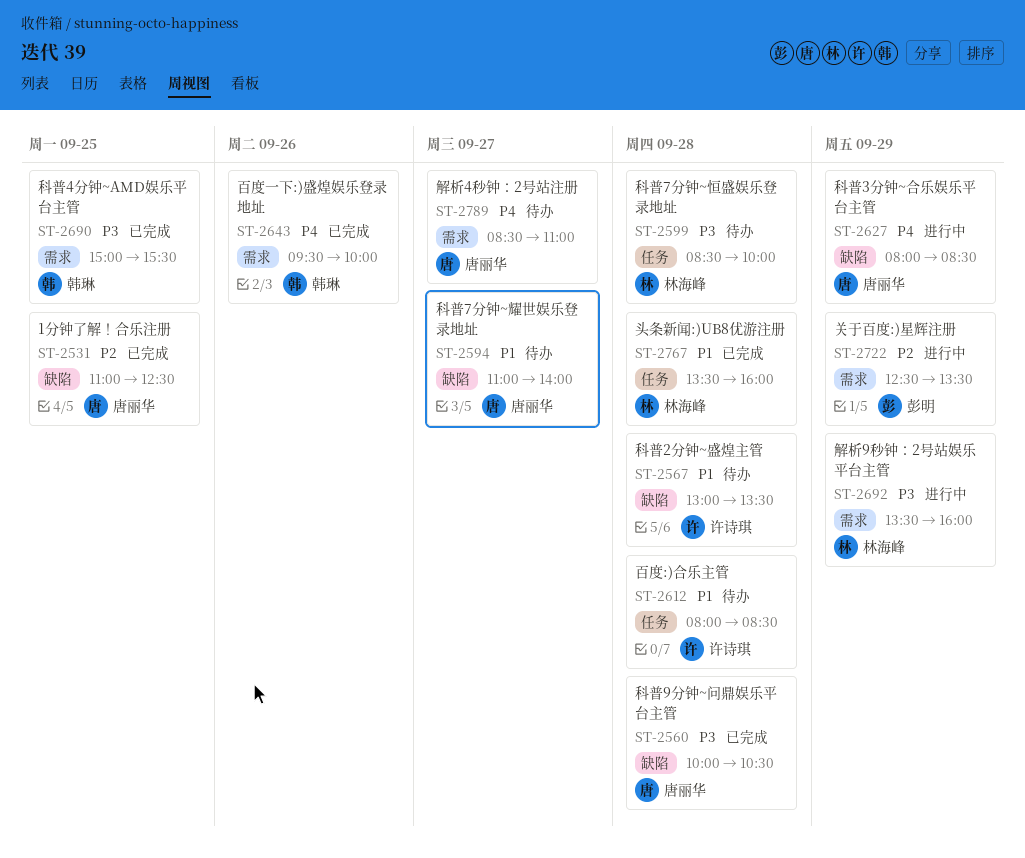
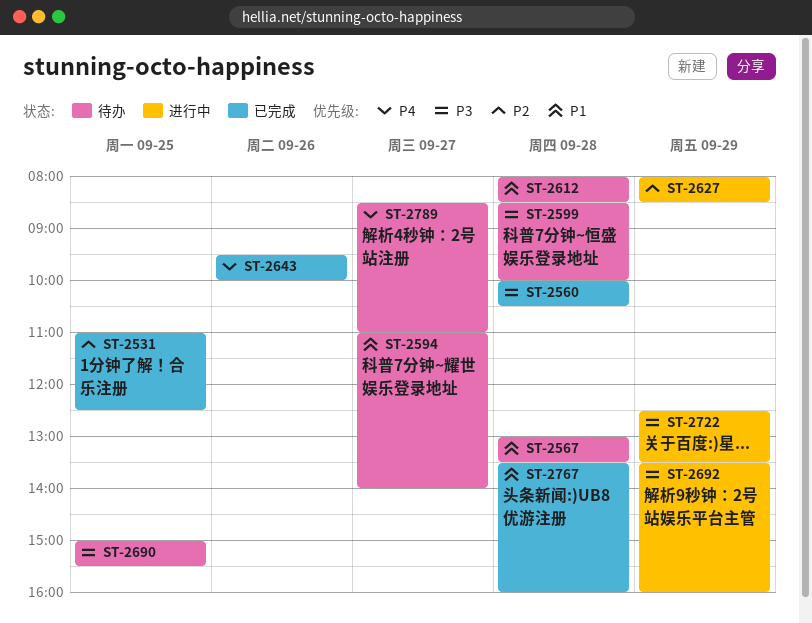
ST-2627, priority: P4 -> P2
ST-2690, status: 已完成 -> 待办
ST-2722, priority: P2 -> P3

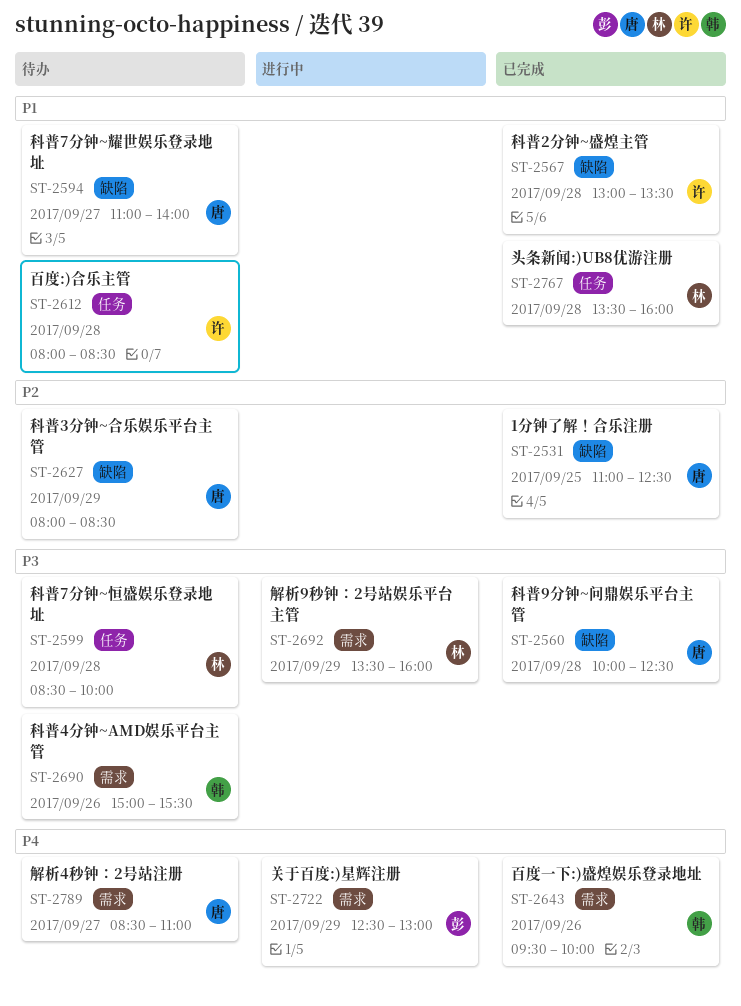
ST-2560, ends: 10:30 -> 12:30
ST-2567, status: 待办 -> 已完成
ST-2627, status: 进行中 -> 待办
ST-2690, day: Sep 25 -> Sep 26
ST-2722, priority: P3 -> P4
ST-2722, ends: 13:30 -> 13:00

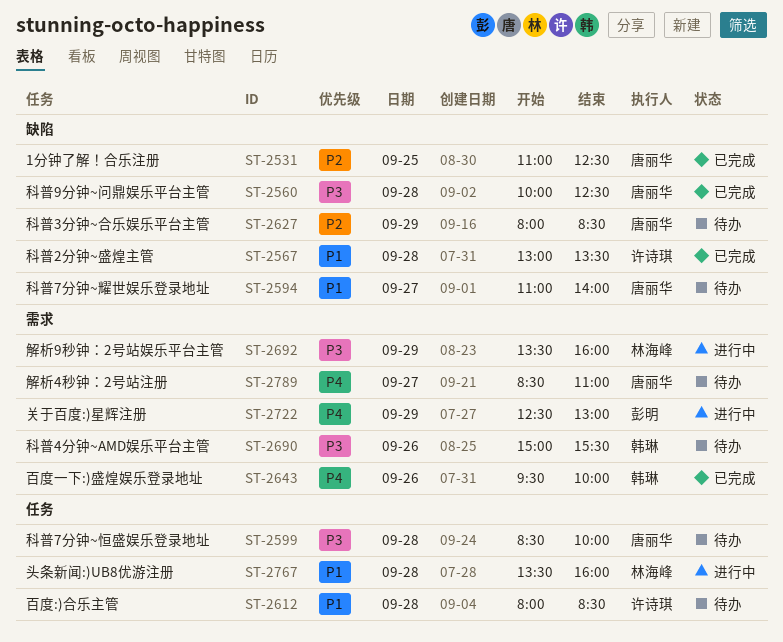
ST-2599, owner: 林海峰 -> 唐丽华
ST-2767, status: 已完成 -> 进行中

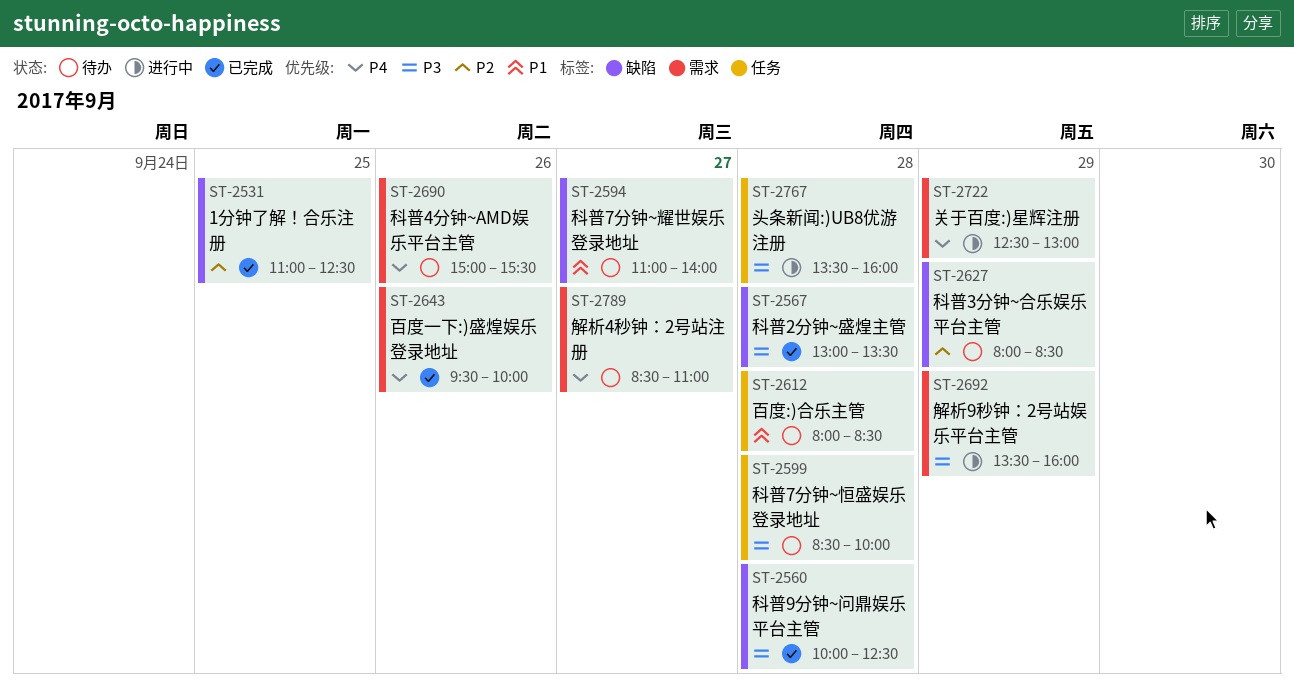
ST-2567, priority: P1 -> P3
ST-2690, priority: P3 -> P4
ST-2767, priority: P1 -> P3

